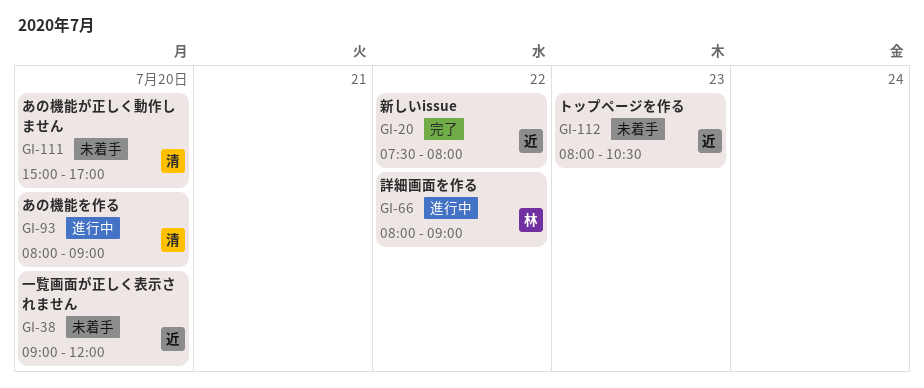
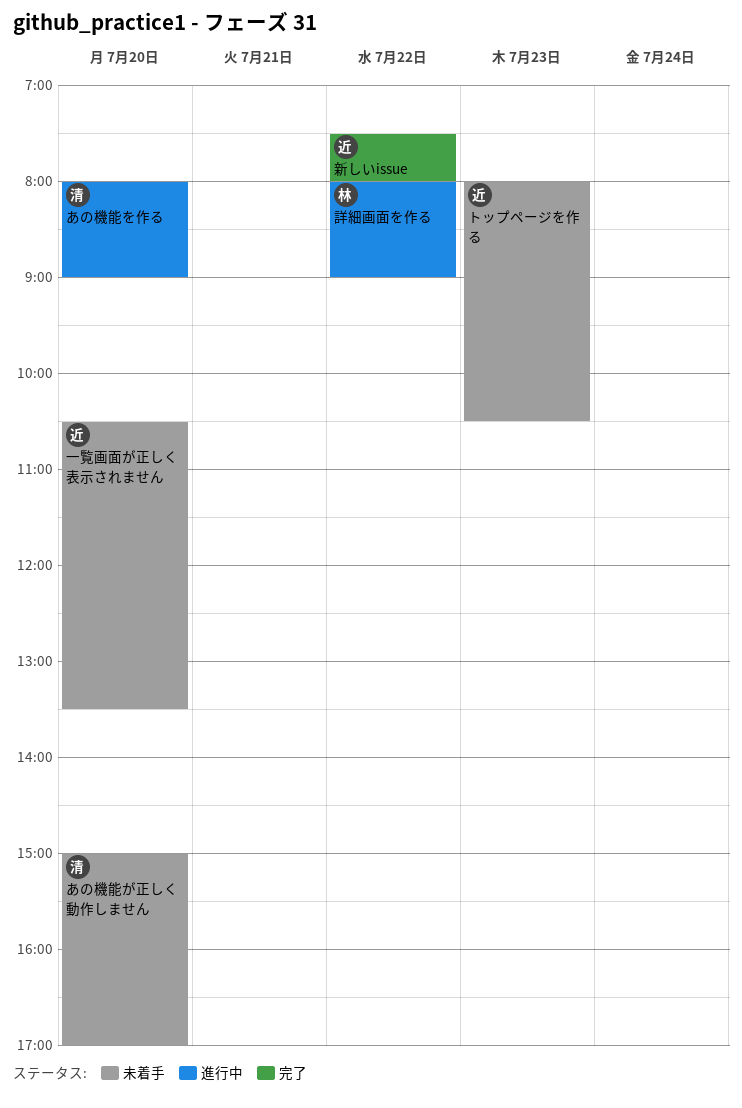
一覧画面が正しく表示されません, begins: 09:00 -> 10:30
一覧画面が正しく表示されません, ends: 12:00 -> 13:30

